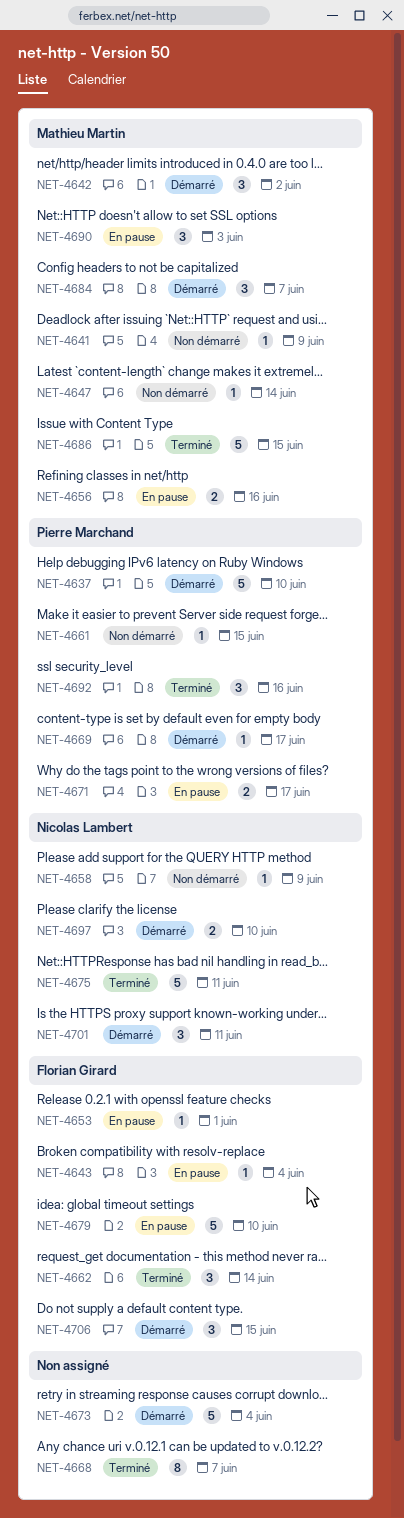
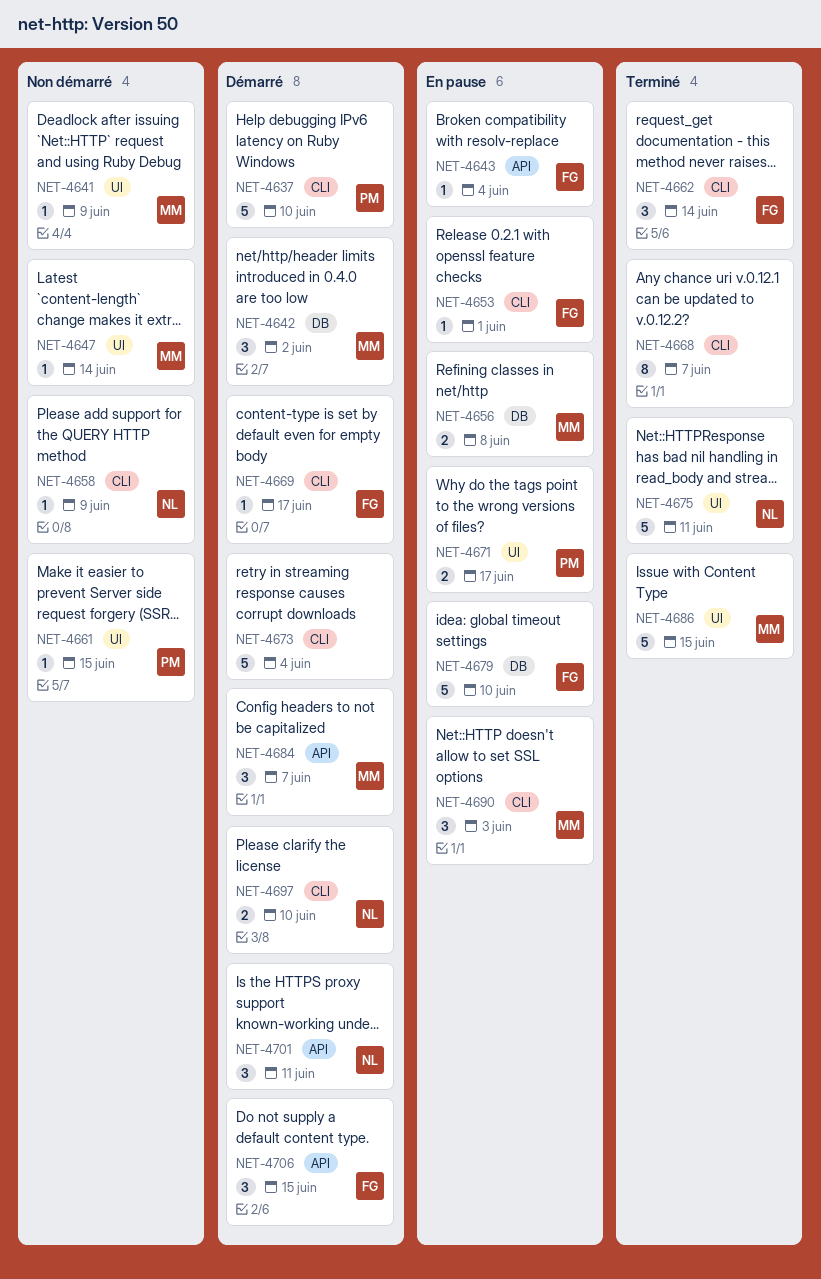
NET-4656, due: Jun 16 -> Jun 8
NET-4669, owner: Pierre Marchand -> Florian Girard
NET-4692: present -> none

